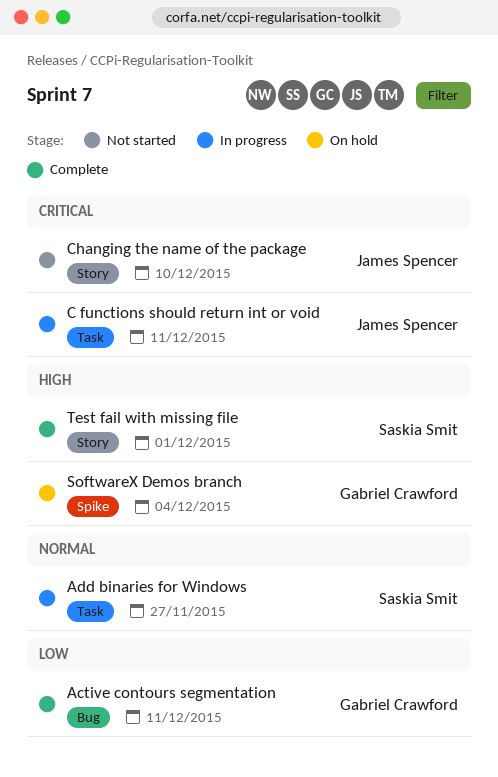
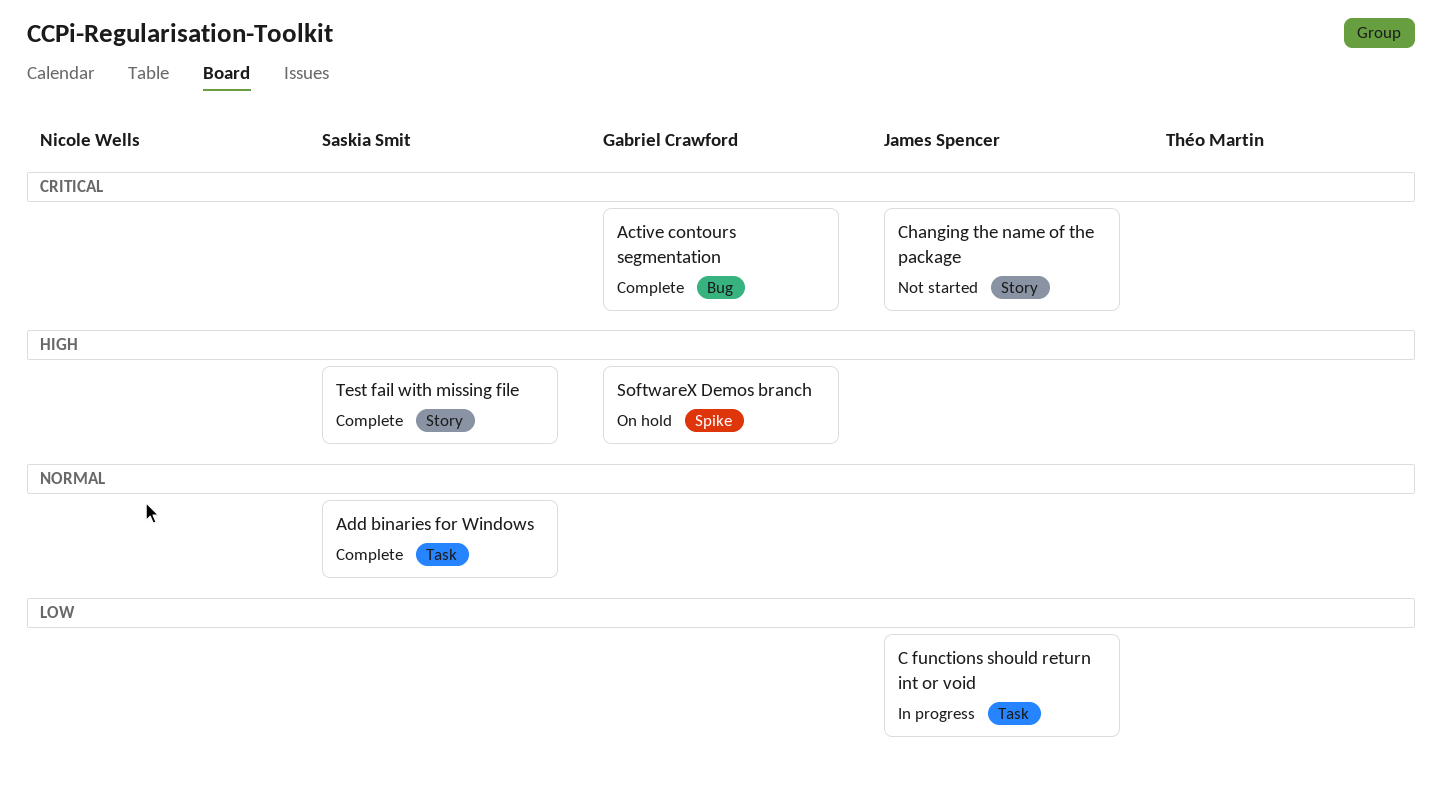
Active contours segmentation, priority: Low -> Critical
Add binaries for Windows, status: In progress -> Complete
C functions should return int or void, priority: Critical -> Low

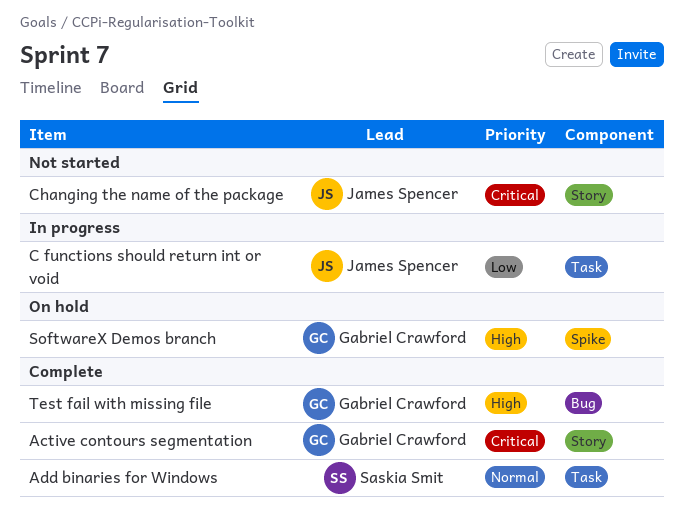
Active contours segmentation, label: Bug -> Story
Test fail with missing file, owner: Saskia Smit -> Gabriel Crawford
Test fail with missing file, label: Story -> Bug

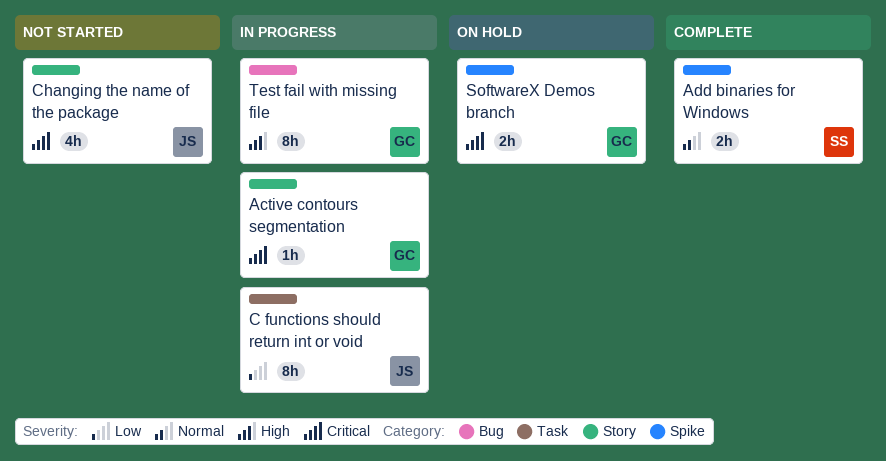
Active contours segmentation, status: Complete -> In progress
Add binaries for Windows, label: Task -> Spike
SoftwareX Demos branch, priority: High -> Critical
Test fail with missing file, status: Complete -> In progress

